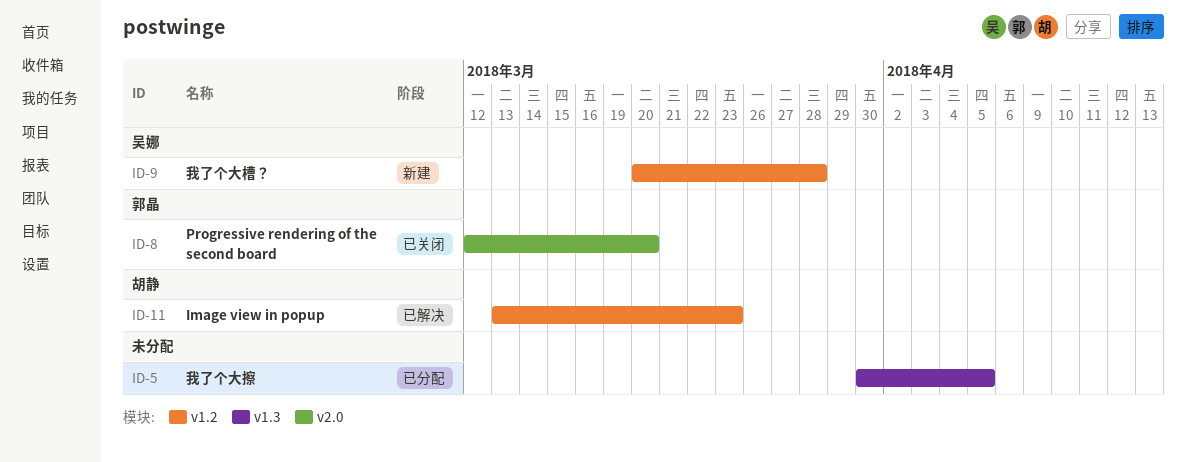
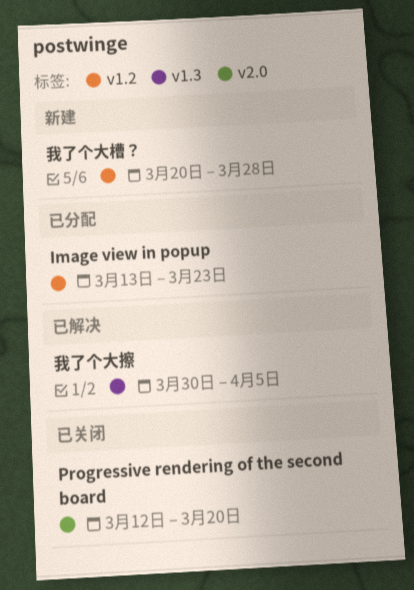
Image view in popup, status: 已解决 -> 已分配
我了个大擦, status: 已分配 -> 已解决

